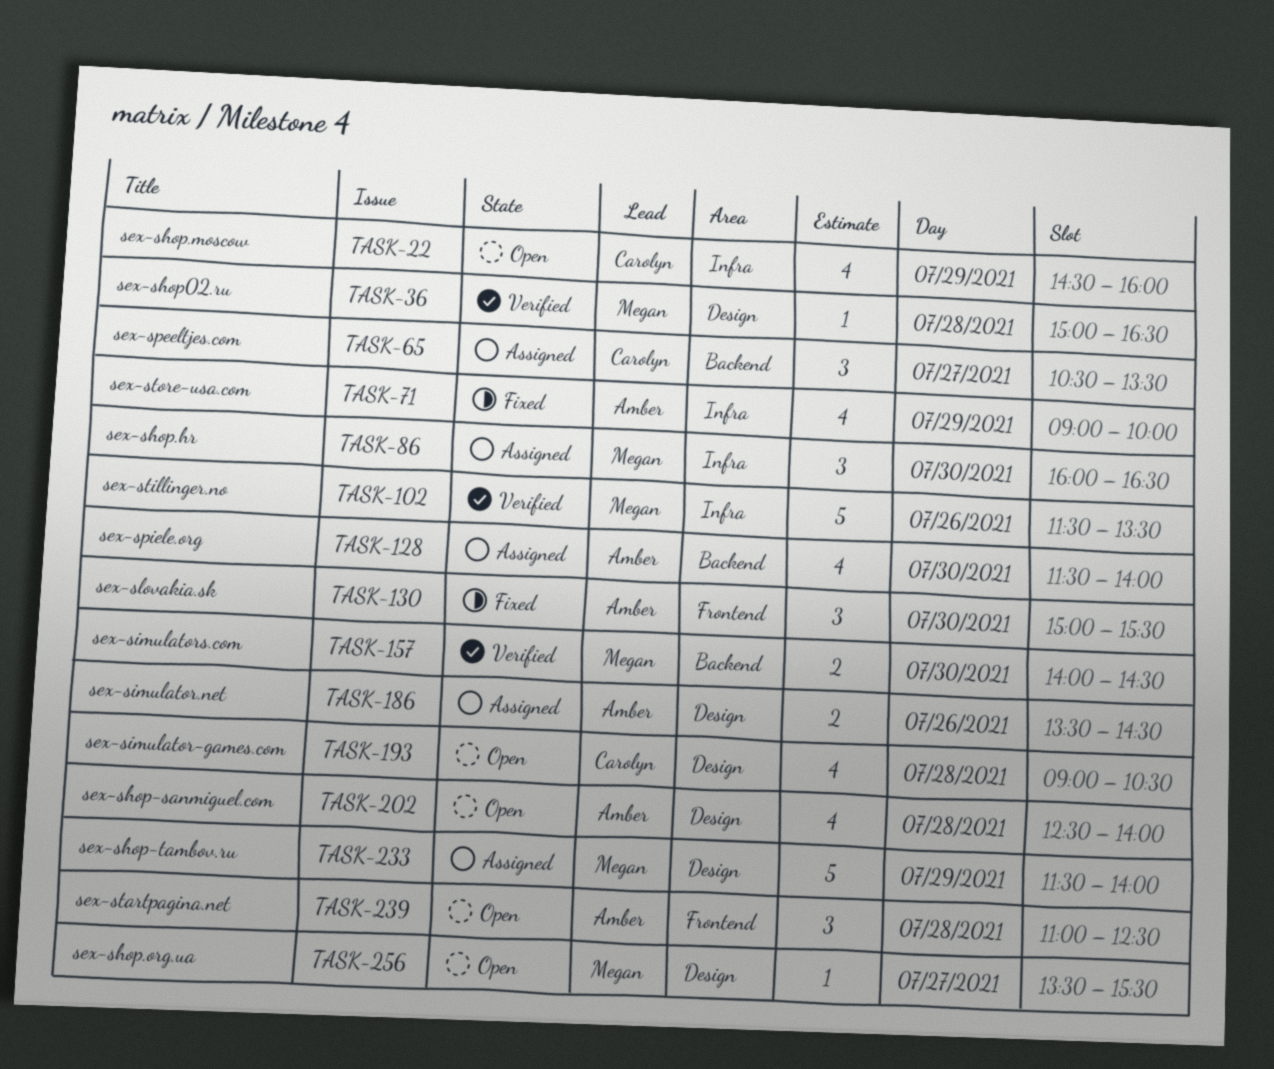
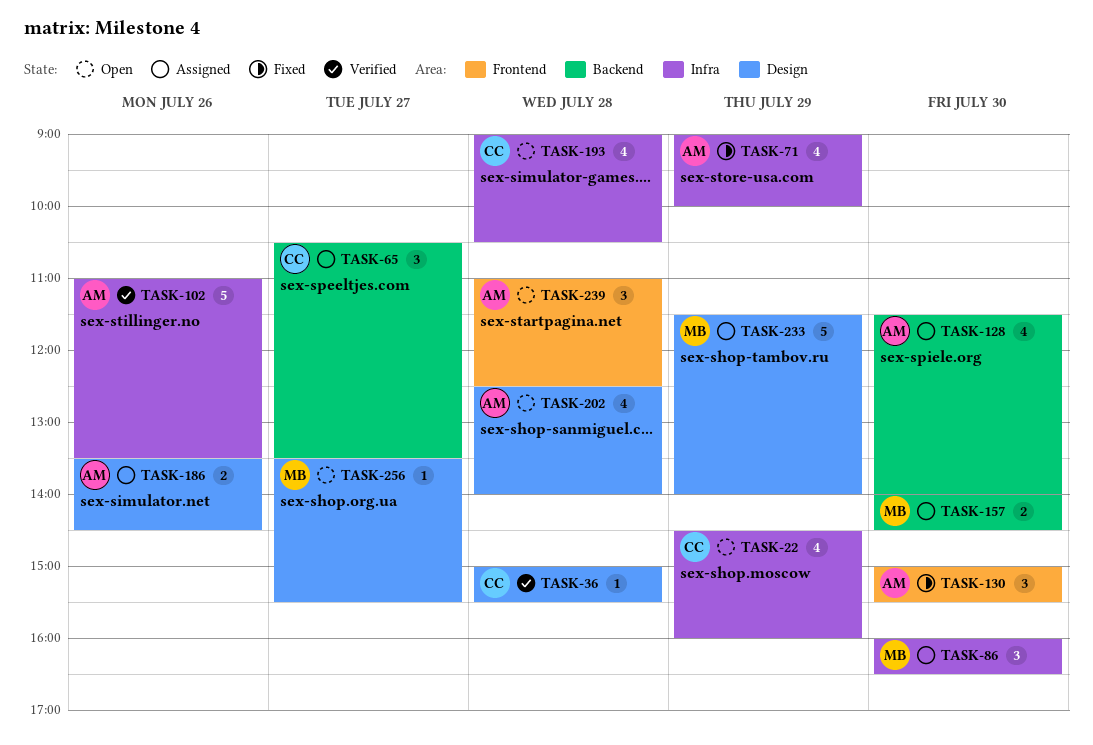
TASK-36, owner: Megan -> Carolyn
TASK-36, ends: 16:30 -> 15:30
TASK-102, owner: Megan -> Amber
TASK-102, begins: 11:30 -> 11:00
TASK-157, status: Verified -> Assigned
TASK-193, label: Design -> Infra

